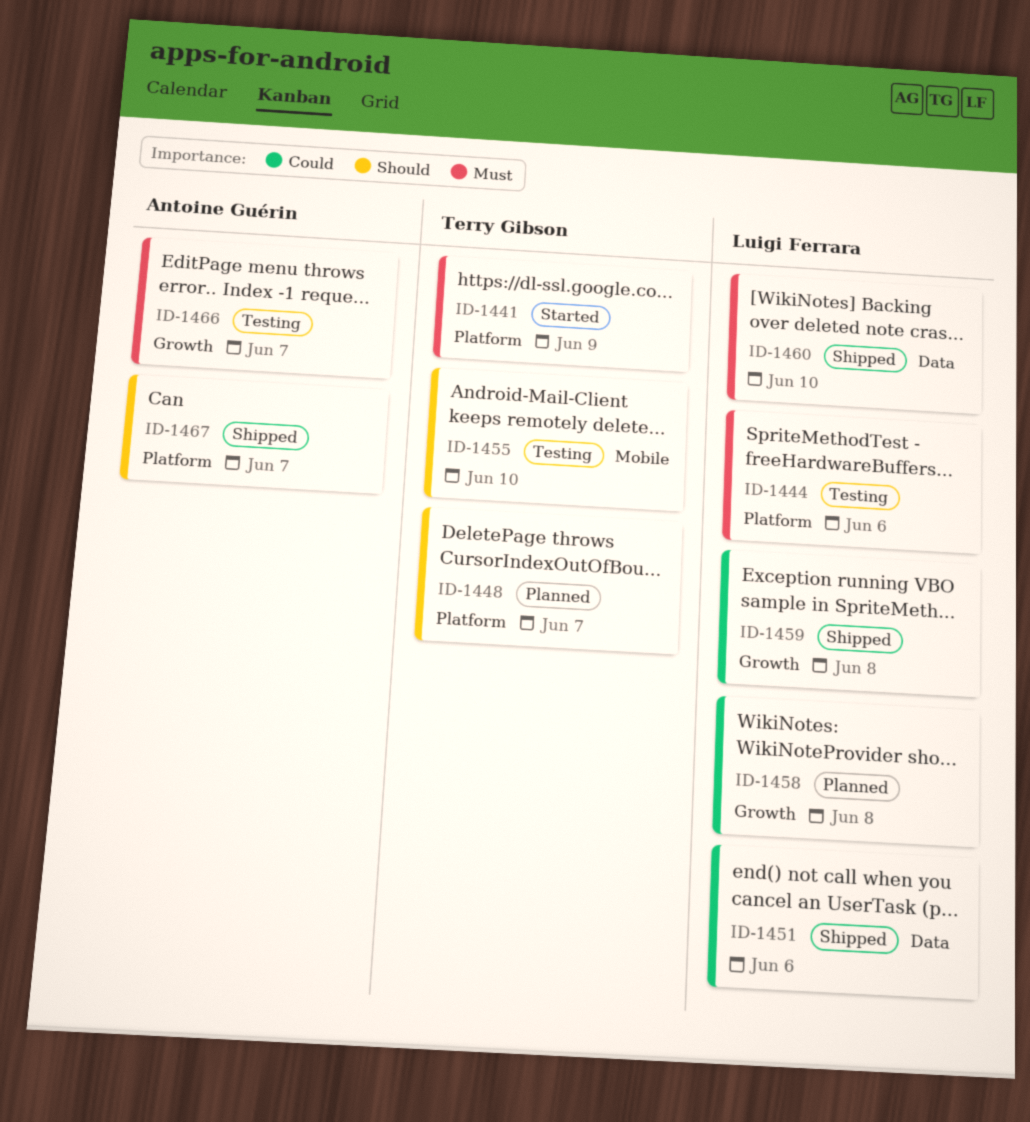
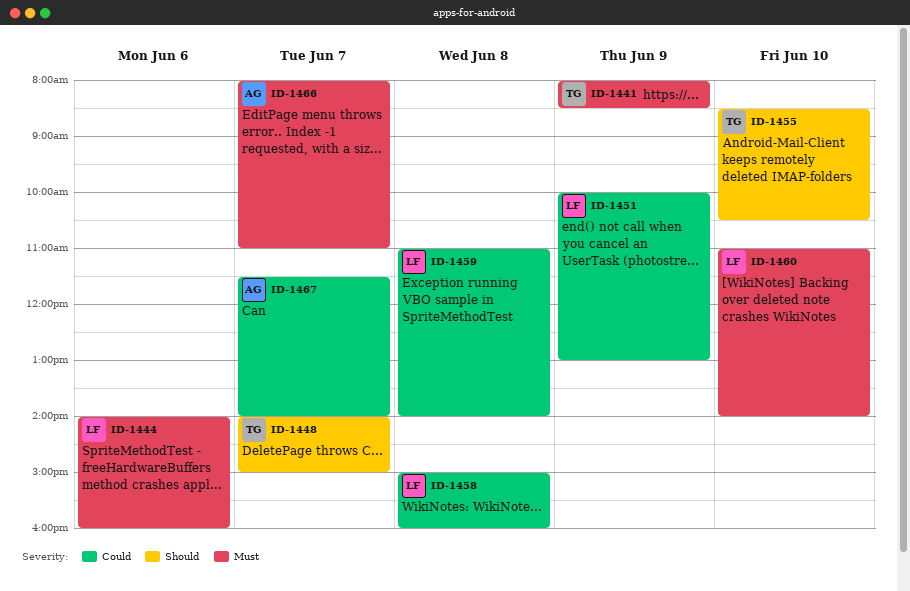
ID-1451, day: Jun 6 -> Jun 9
ID-1467, priority: Should -> Could

